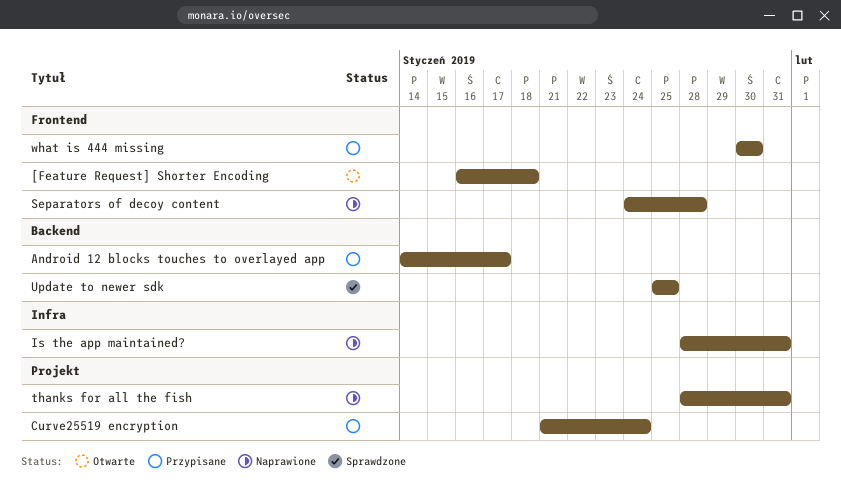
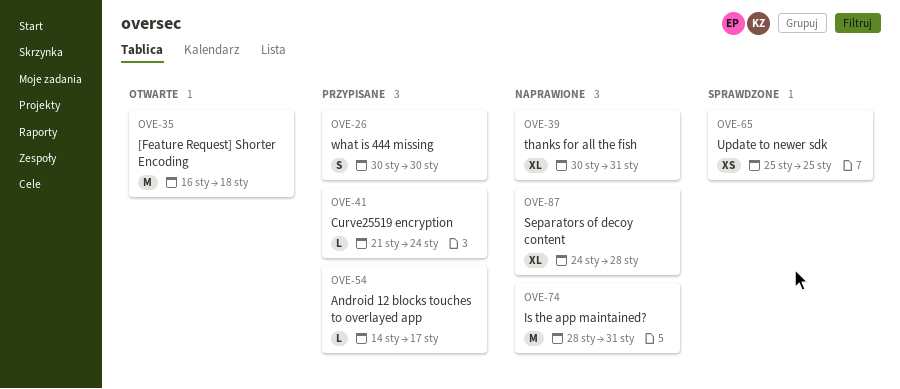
thanks for all the fish, start: Jan 28 -> Jan 30

